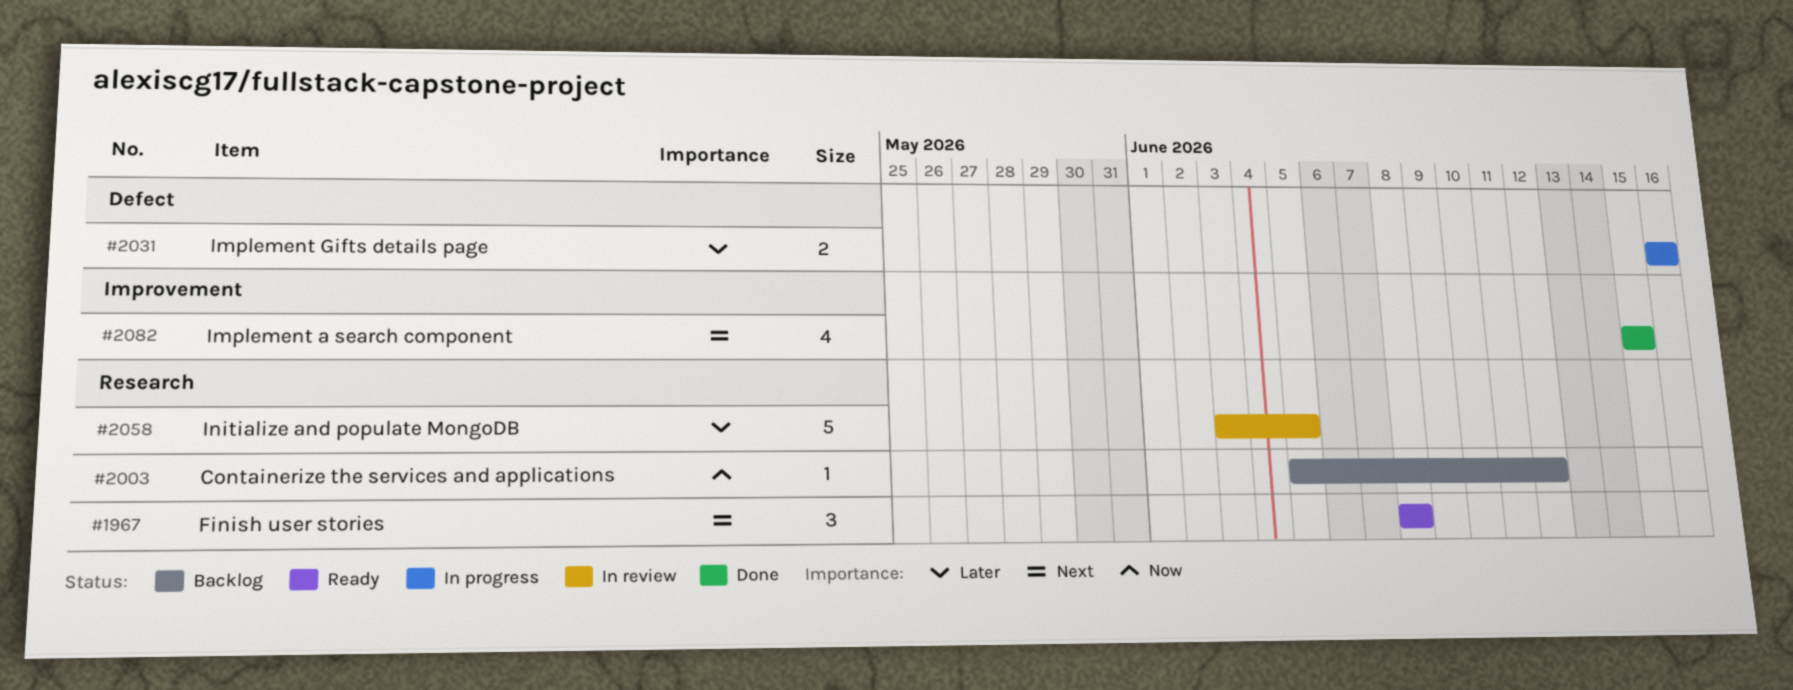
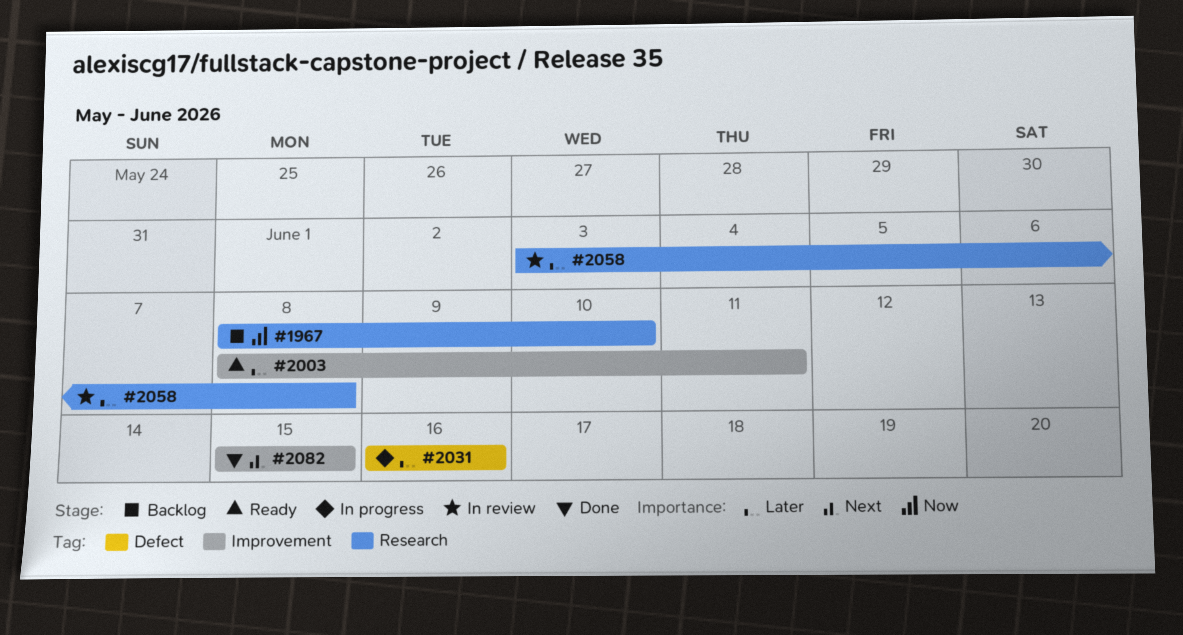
#1967, status: Ready -> Backlog
#1967, priority: Next -> Now
#1967, due: Jun 8 -> Jun 10
#2003, status: Backlog -> Ready
#2003, priority: Now -> Later
#2003, label: Research -> Improvement
#2003, start: Jun 5 -> Jun 8
#2003, due: Jun 12 -> Jun 11
#2058, due: Jun 5 -> Jun 8

